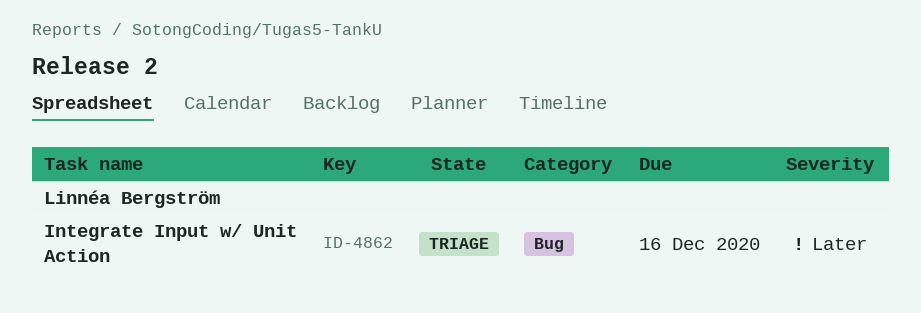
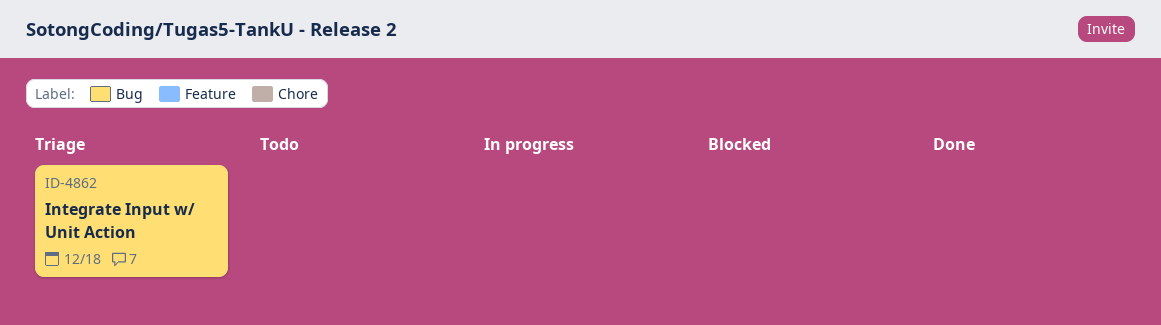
ID-4862, due: Dec 16 -> Dec 18

